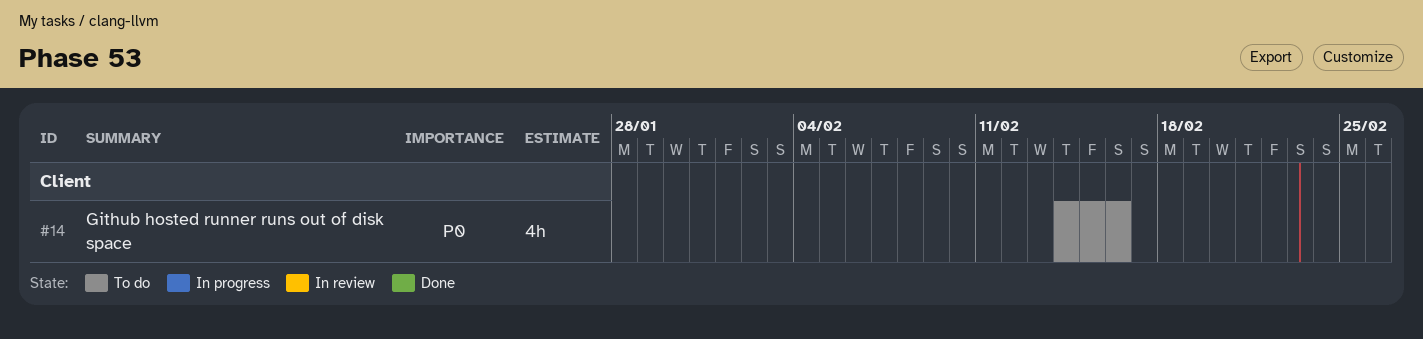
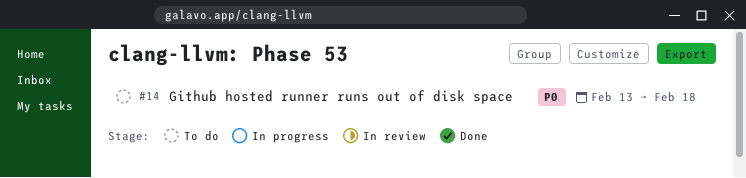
#14, start: Feb 14 -> Feb 13
#14, due: Feb 16 -> Feb 18

